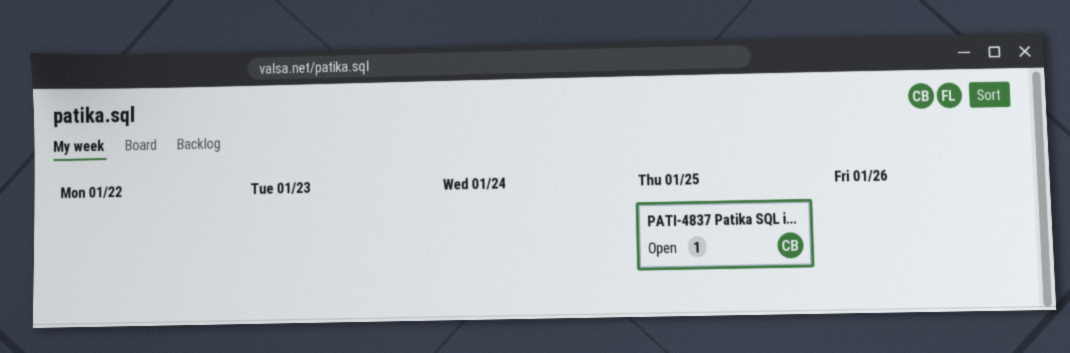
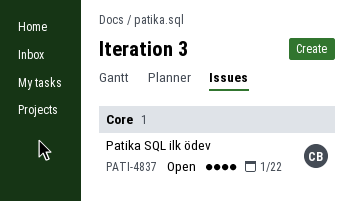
PATI-4837, estimate: 1 -> 4
PATI-4837, due: Jan 25 -> Jan 22

